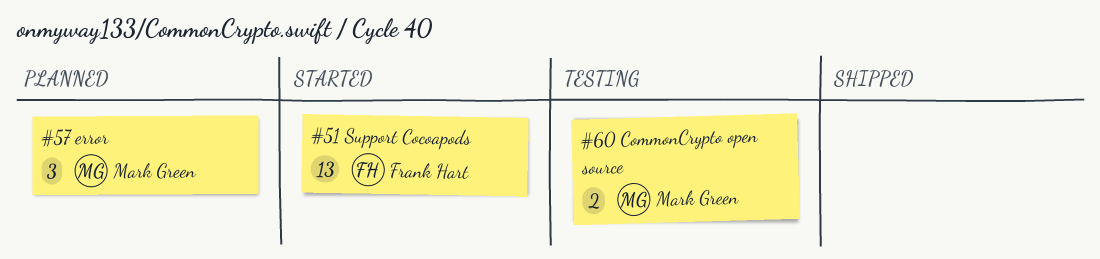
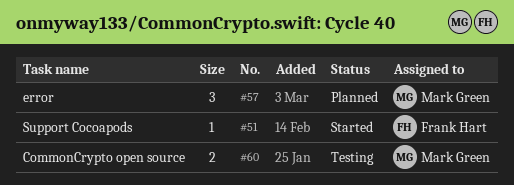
#51, estimate: 13 -> 1

